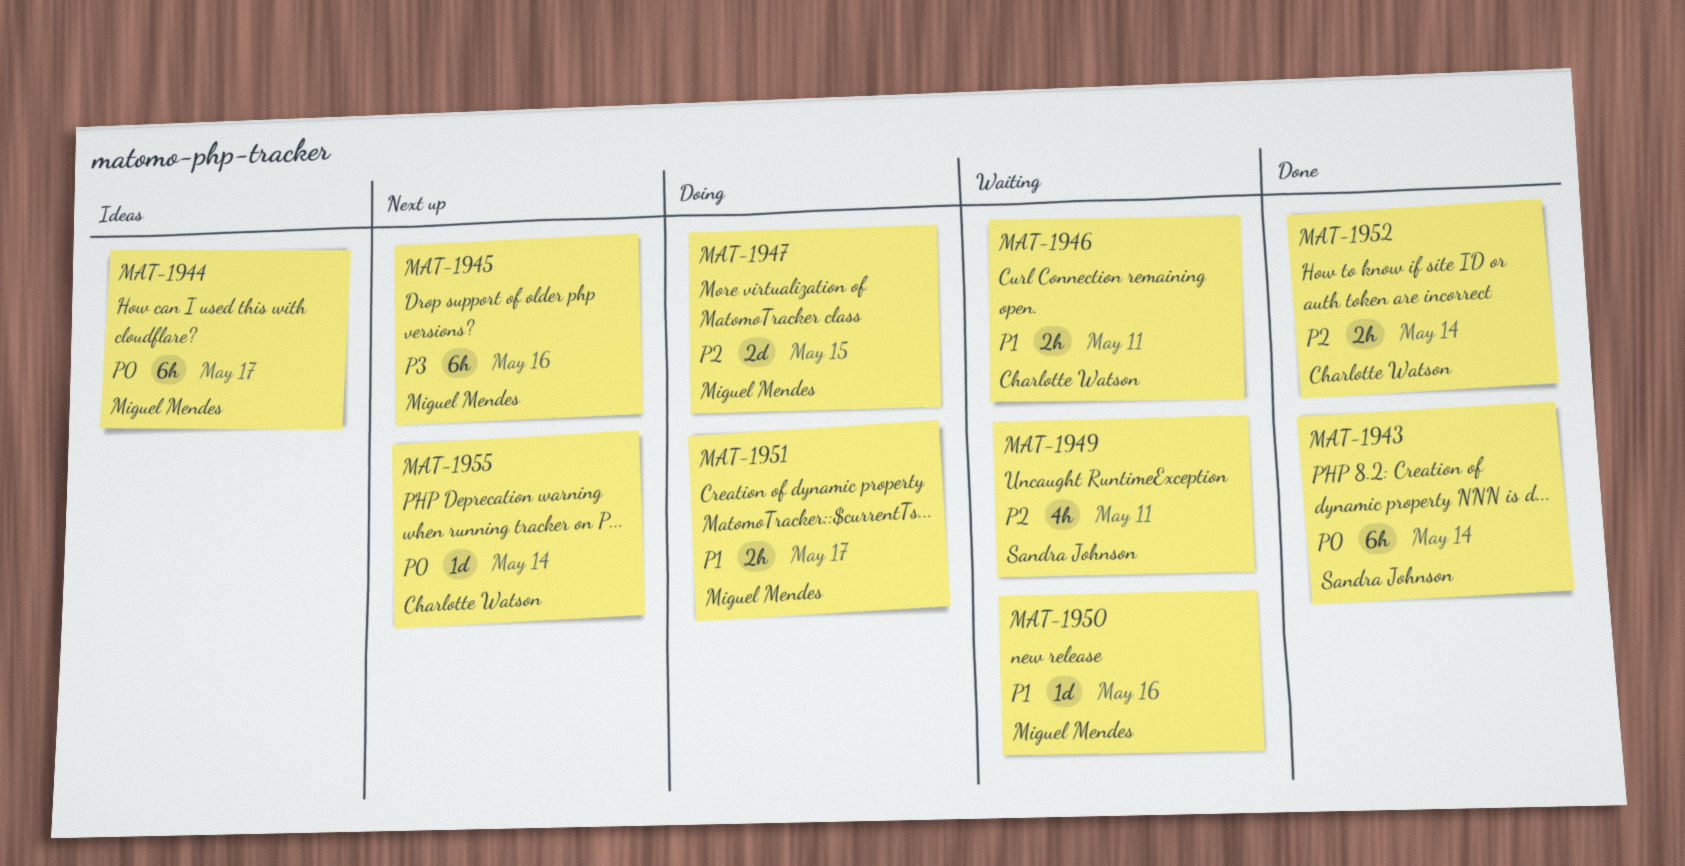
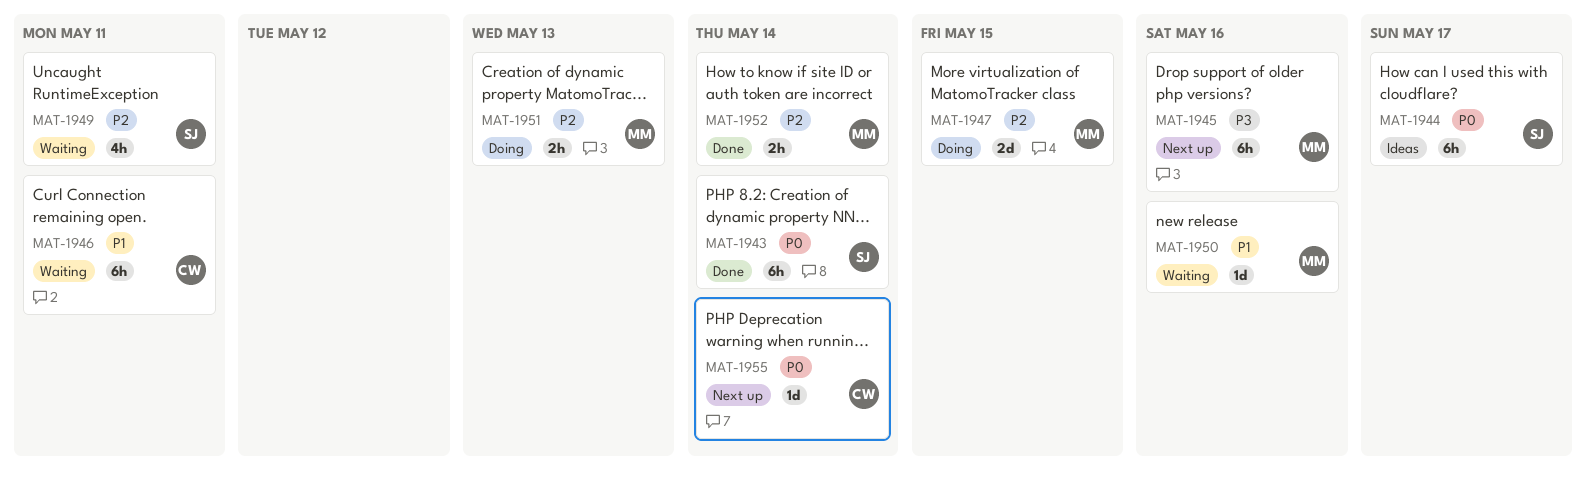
MAT-1944, owner: Miguel Mendes -> Sandra Johnson
MAT-1946, estimate: 2h -> 6h
MAT-1951, priority: P1 -> P2
MAT-1951, due: May 17 -> May 13
MAT-1952, owner: Charlotte Watson -> Miguel Mendes

